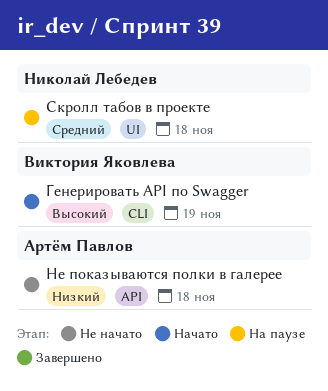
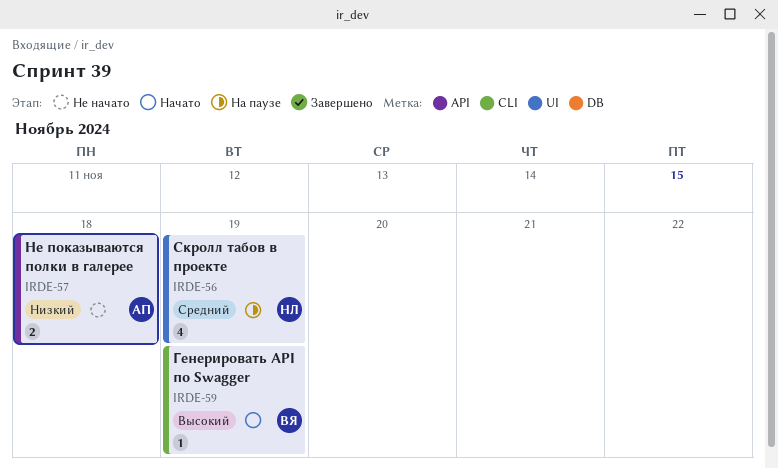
Скролл табов в проекте, due: Nov 18 -> Nov 19

